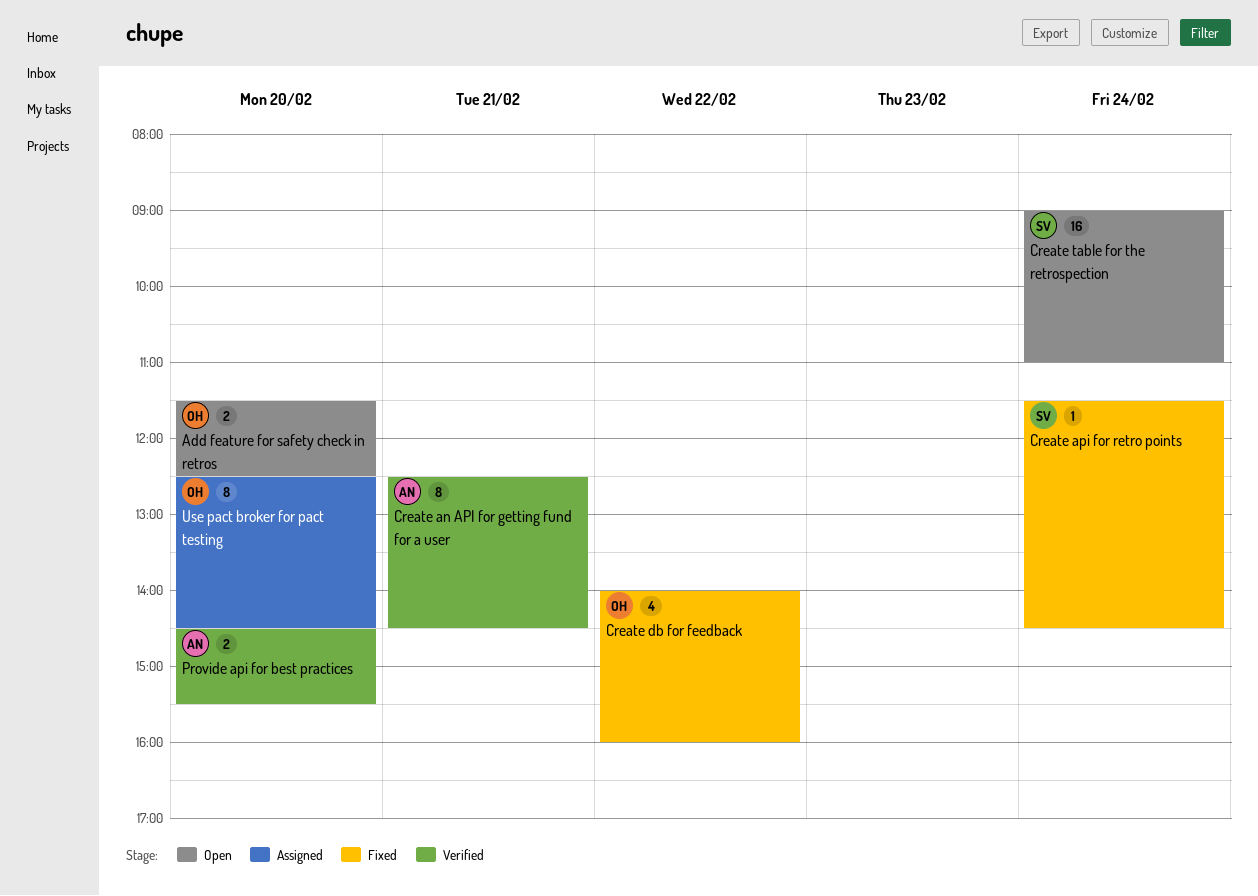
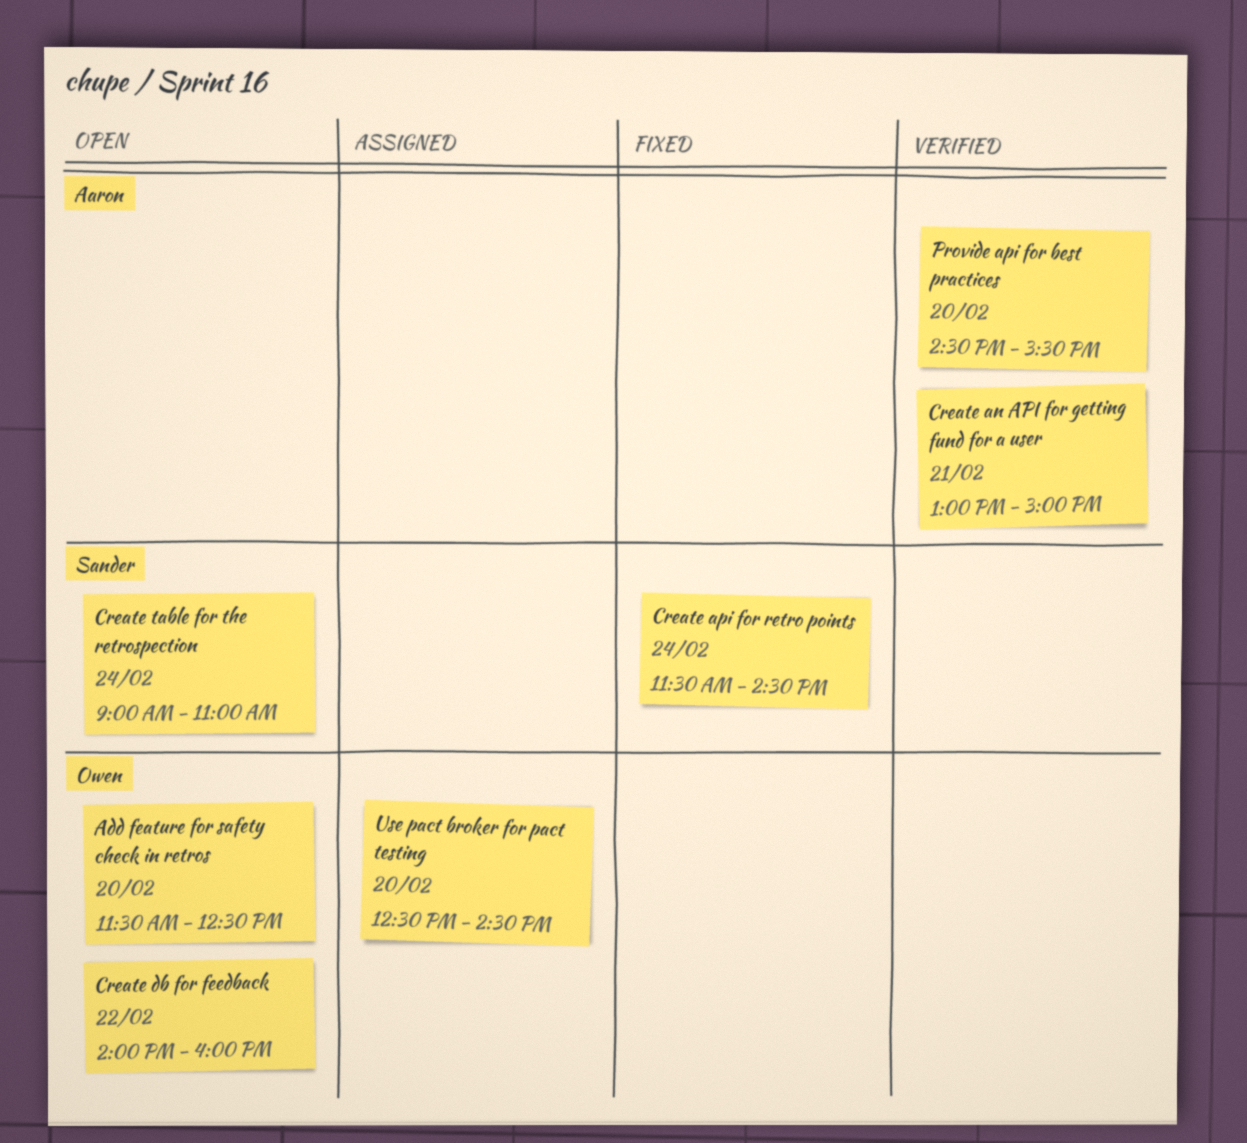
Create an API for getting fund for a user, begins: 12:30 -> 13:00
Create an API for getting fund for a user, ends: 14:30 -> 15:00
Create db for feedback, status: Fixed -> Open

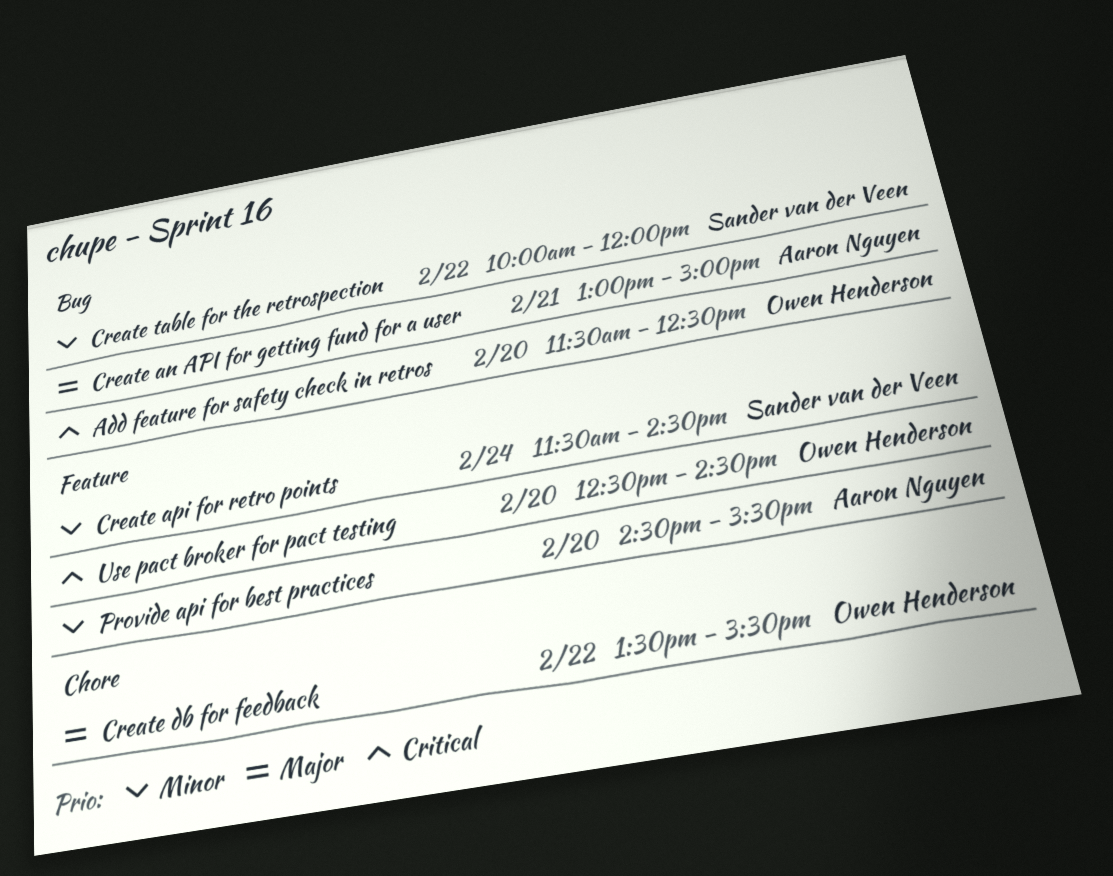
Create db for feedback, begins: 14:00 -> 13:30
Create db for feedback, ends: 16:00 -> 15:30
Create table for the retrospection, day: Feb 24 -> Feb 22
Create table for the retrospection, begins: 09:00 -> 10:00
Create table for the retrospection, ends: 11:00 -> 12:00

